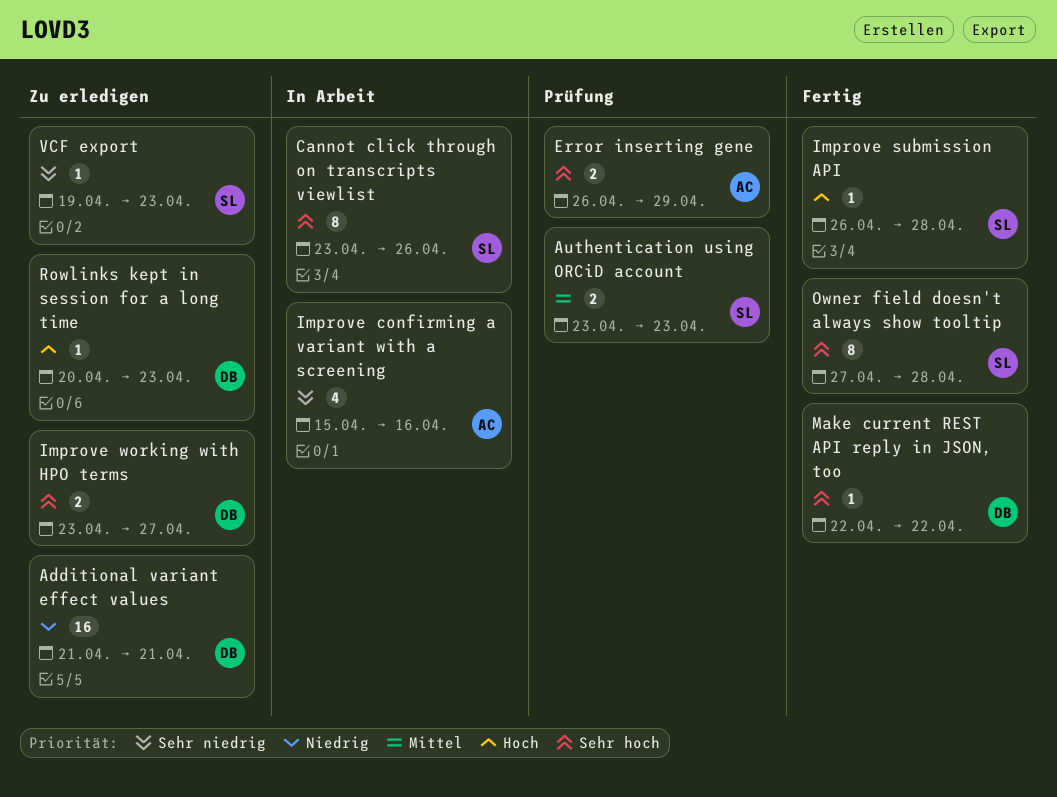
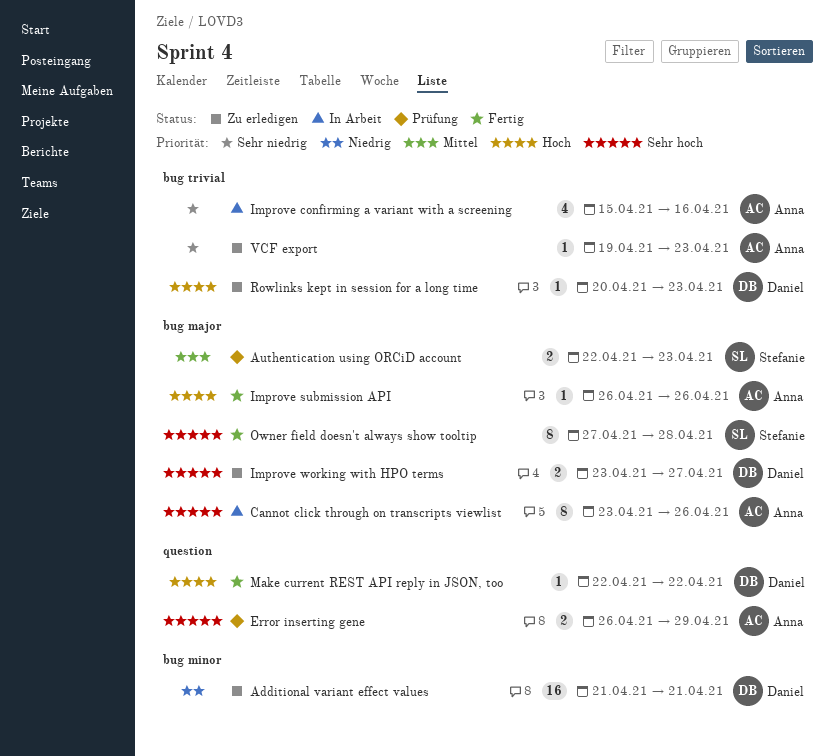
Authentication using ORCiD account, start: Apr 23 -> Apr 22
Cannot click through on transcripts viewlist, owner: Stefanie -> Anna
Improve submission API, owner: Stefanie -> Anna
Improve submission API, due: Apr 28 -> Apr 26
Make current REST API reply in JSON, too, priority: Sehr hoch -> Hoch
VCF export, owner: Stefanie -> Anna

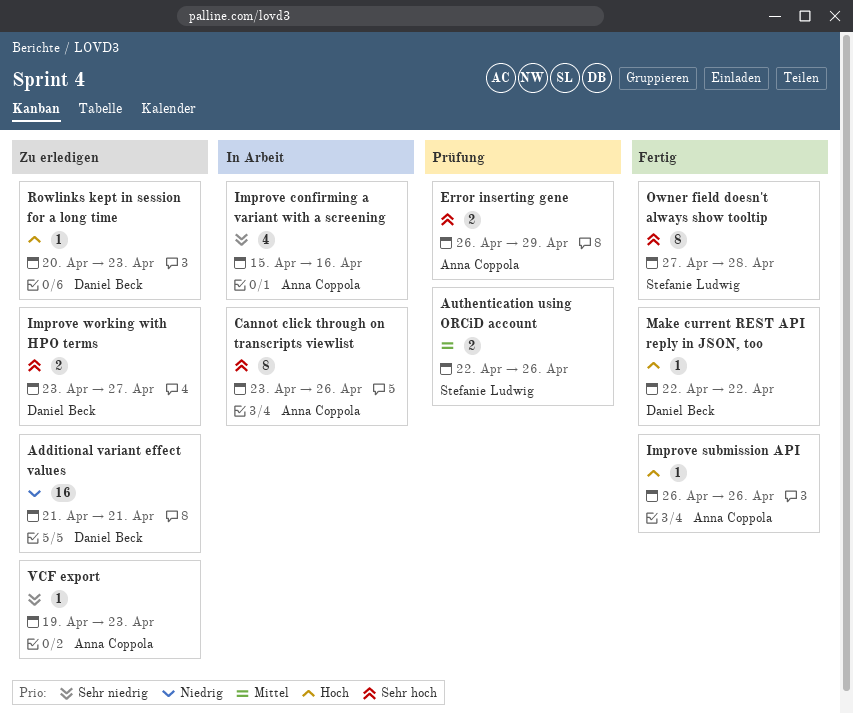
Authentication using ORCiD account, due: Apr 23 -> Apr 26

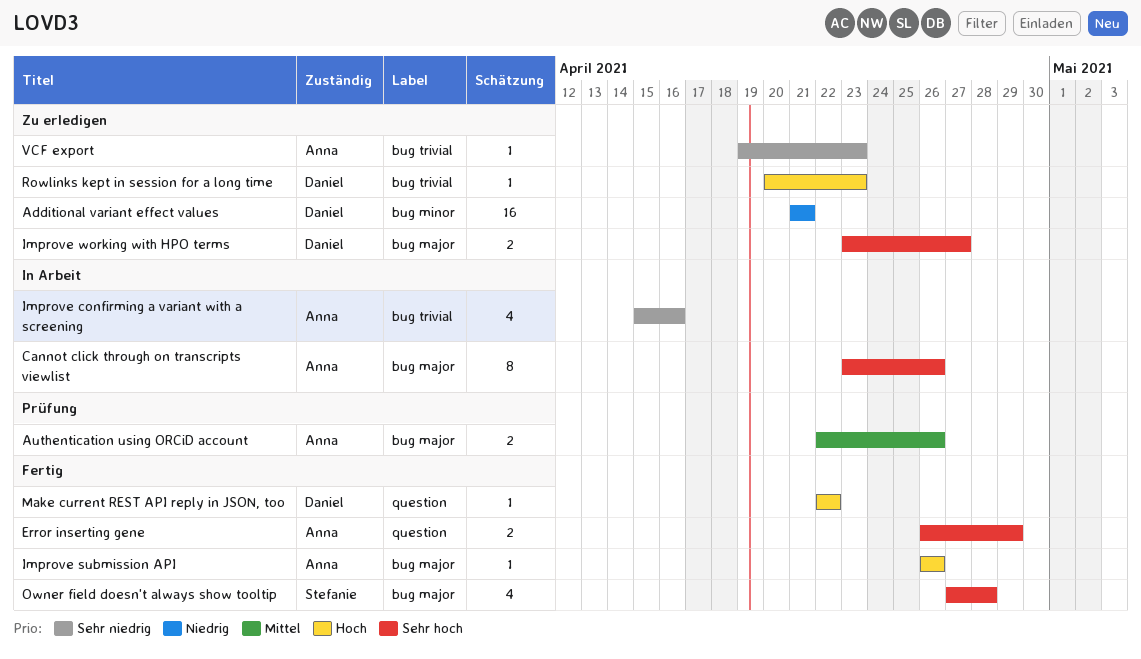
Authentication using ORCiD account, owner: Stefanie Ludwig -> Anna Coppola
Error inserting gene, status: Prüfung -> Fertig
Owner field doesn't always show tooltip, estimate: 8 -> 4

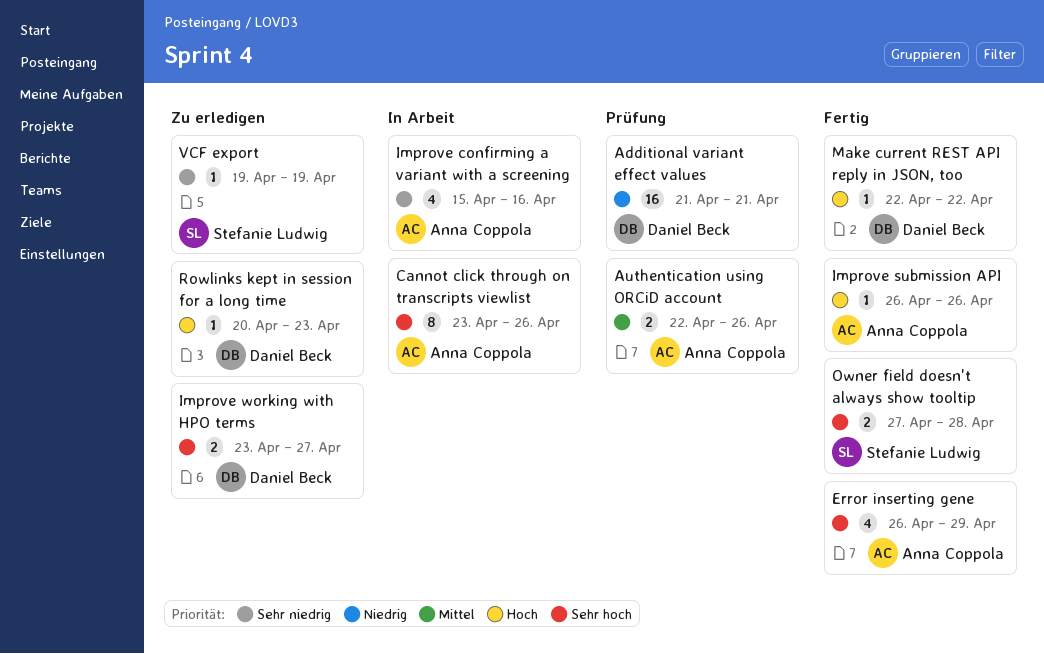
Additional variant effect values, status: Zu erledigen -> Prüfung
Error inserting gene, estimate: 2 -> 4
Owner field doesn't always show tooltip, estimate: 4 -> 2
VCF export, owner: Anna Coppola -> Stefanie Ludwig
VCF export, due: Apr 23 -> Apr 19

